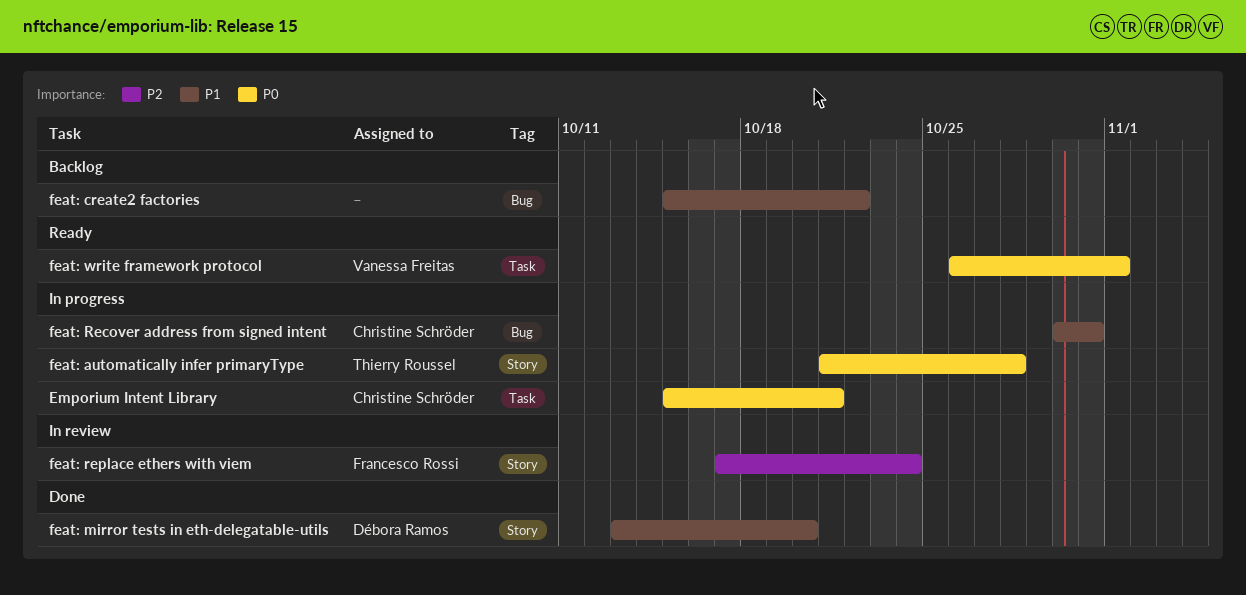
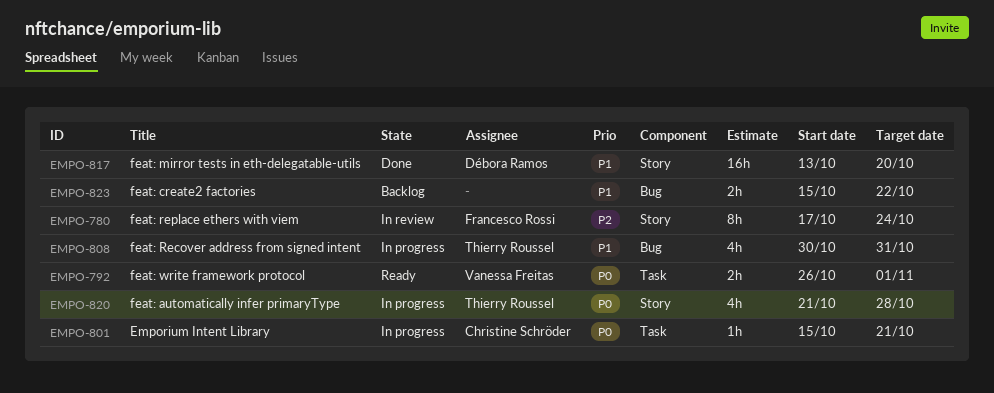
feat: Recover address from signed intent, owner: Christine Schröder -> Thierry Roussel

